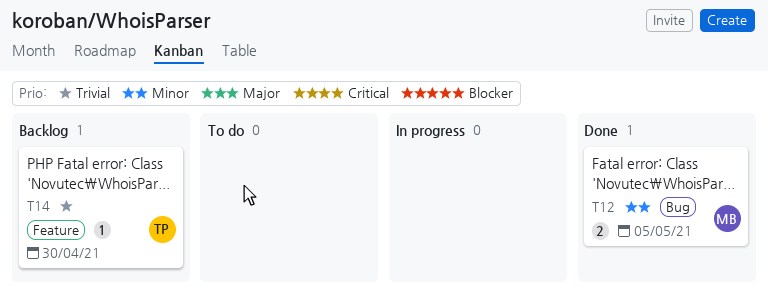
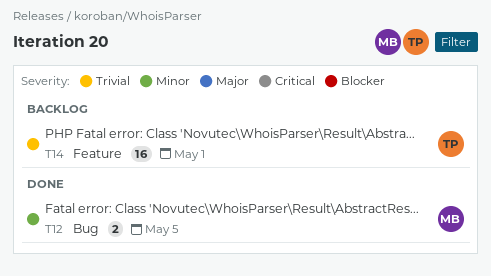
T14, estimate: 1 -> 16
T14, due: Apr 30 -> May 1

